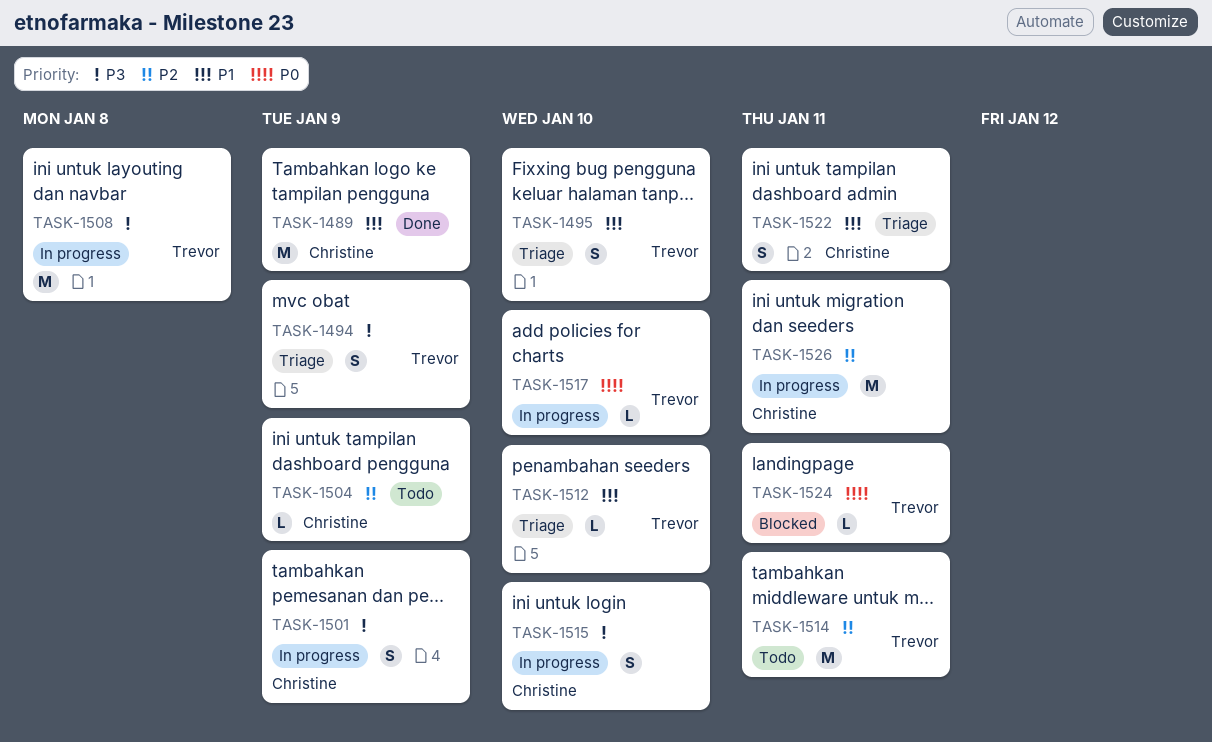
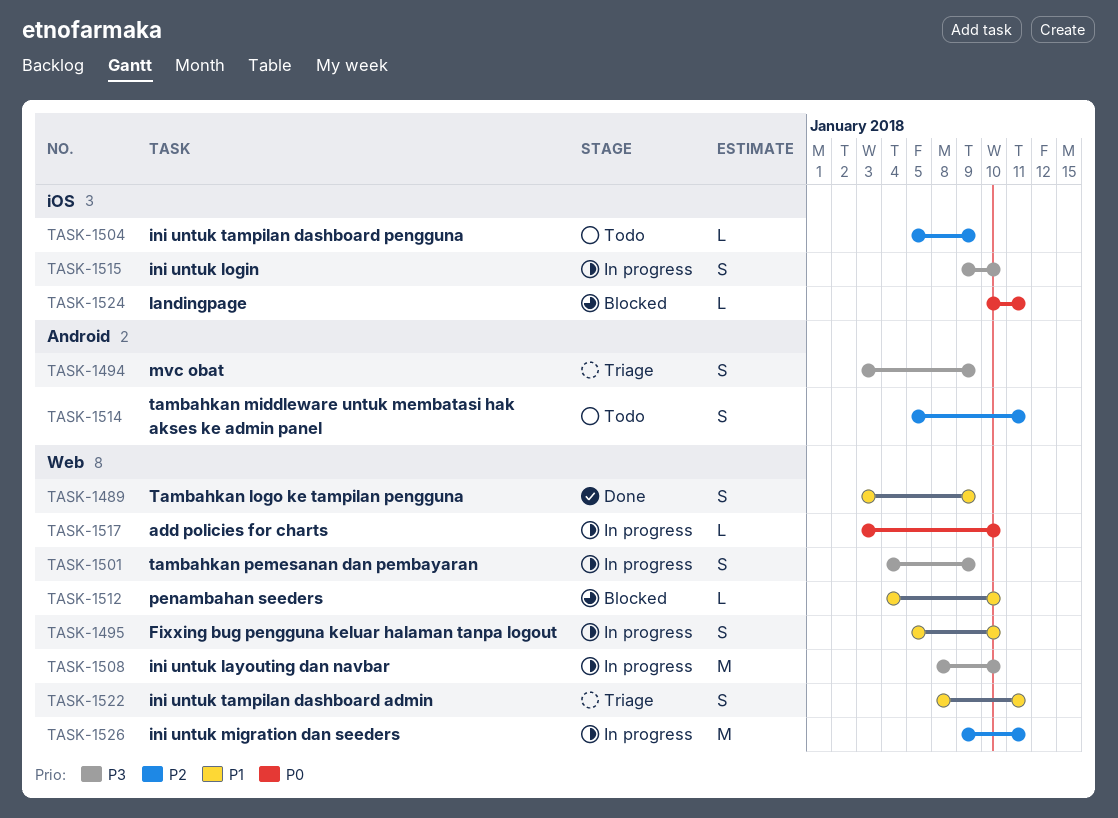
TASK-1489, estimate: M -> S
TASK-1495, status: Triage -> In progress
TASK-1508, due: Jan 8 -> Jan 10
TASK-1512, status: Triage -> Blocked
TASK-1514, estimate: M -> S

